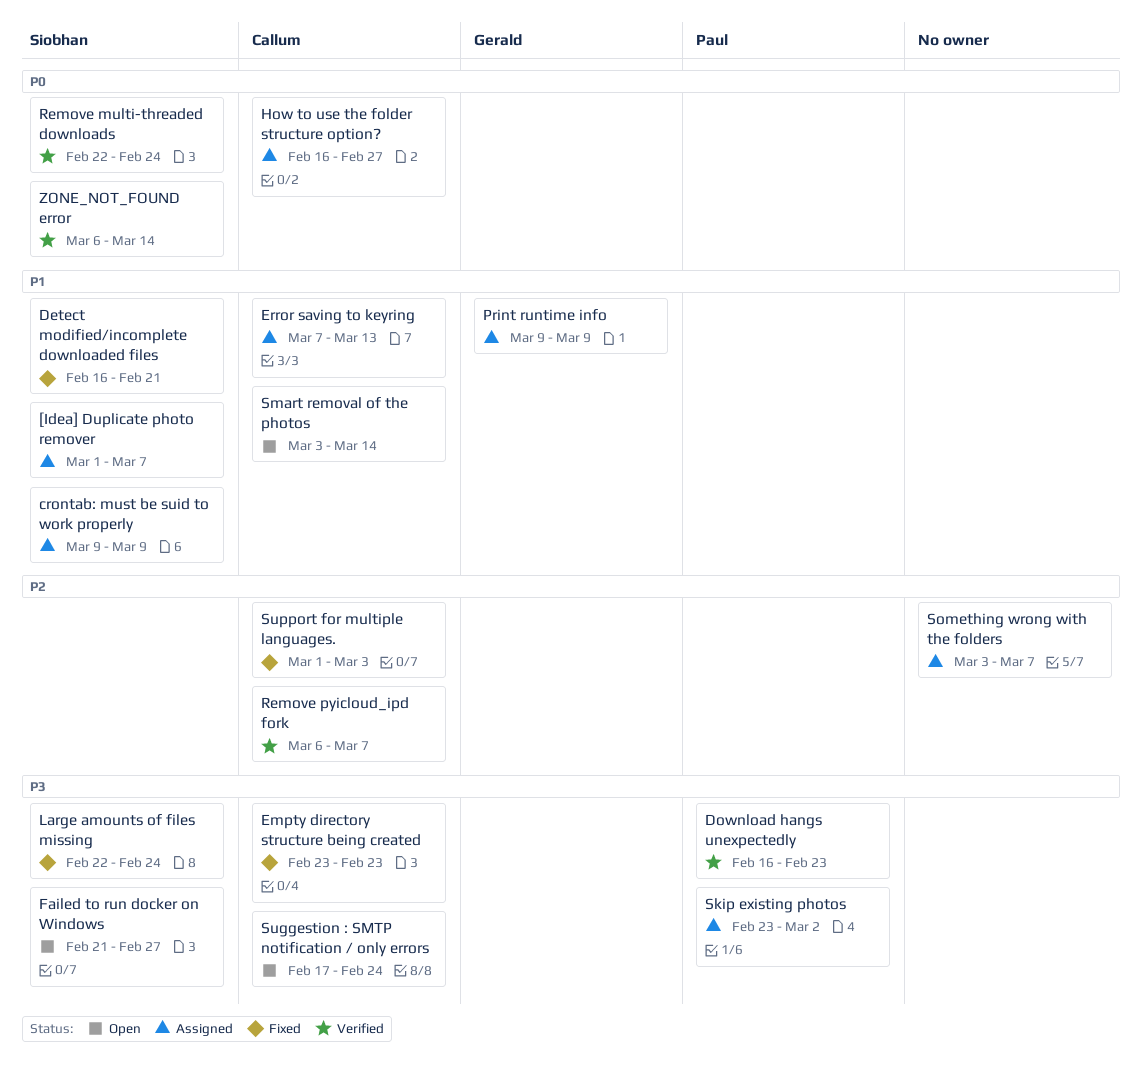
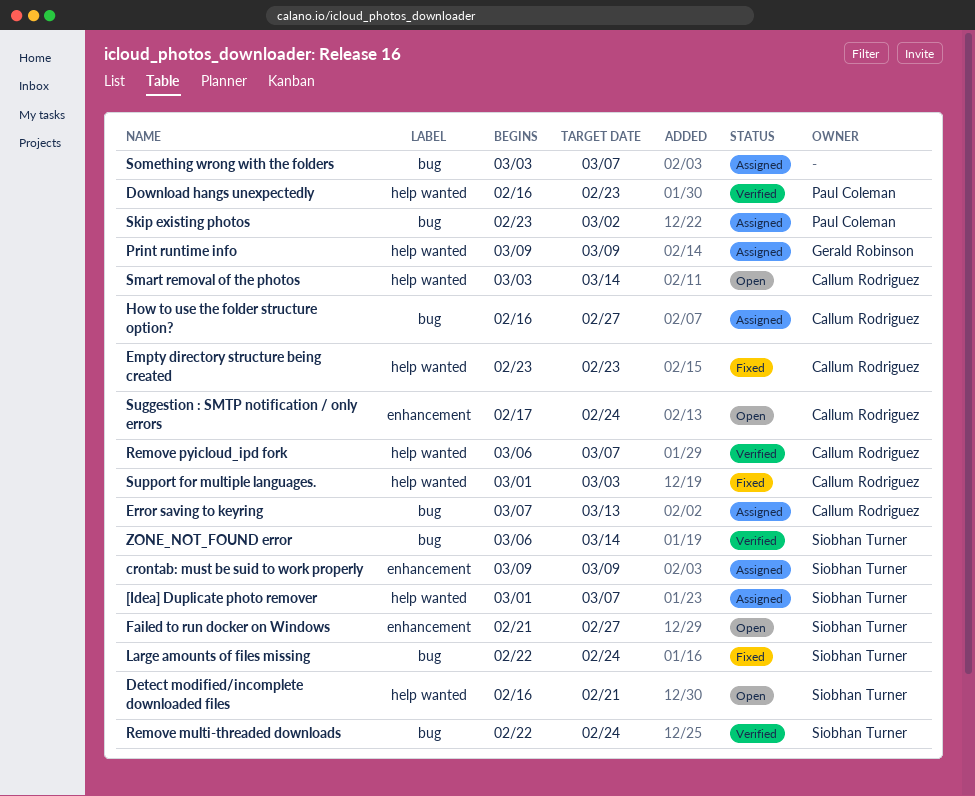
Detect modified/incomplete downloaded files, status: Fixed -> Open

